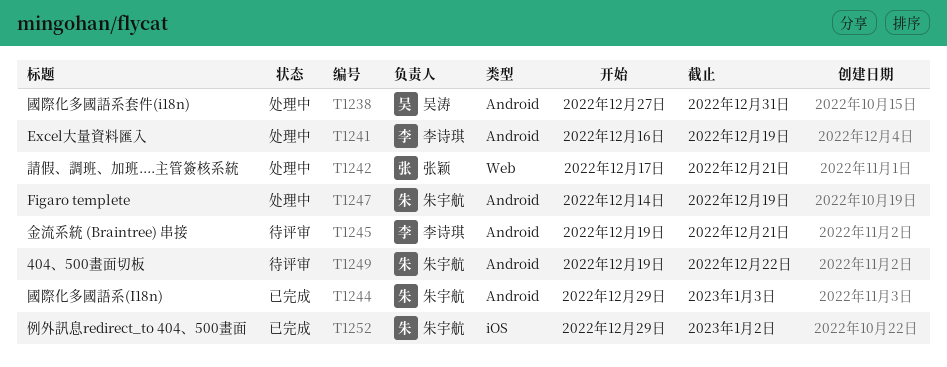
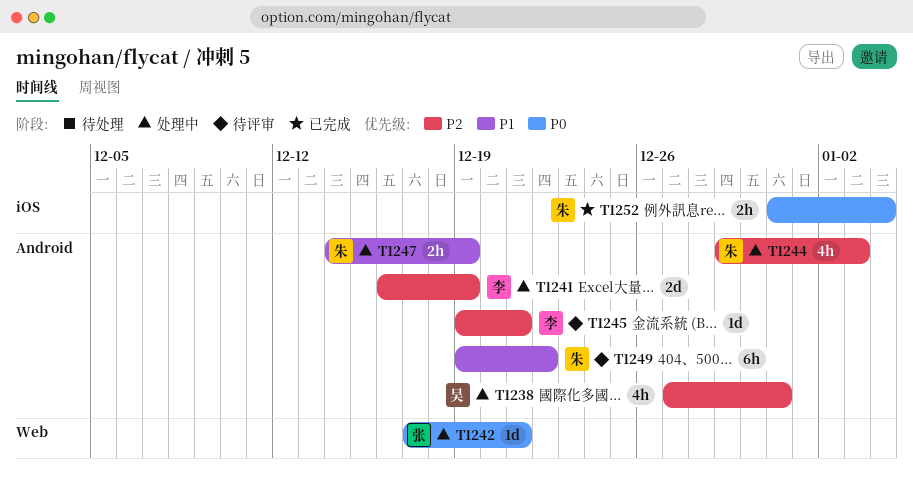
T1244, status: 已完成 -> 处理中
T1252, start: Dec 29 -> Dec 31
T1252, due: Jan 2 -> Jan 4

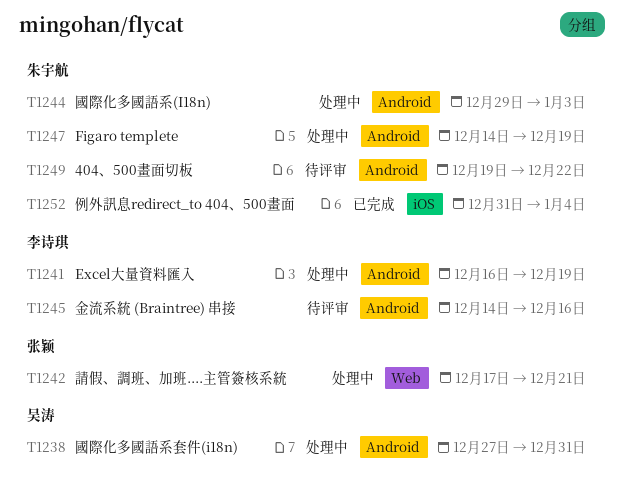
T1245, start: Dec 19 -> Dec 14
T1245, due: Dec 21 -> Dec 16

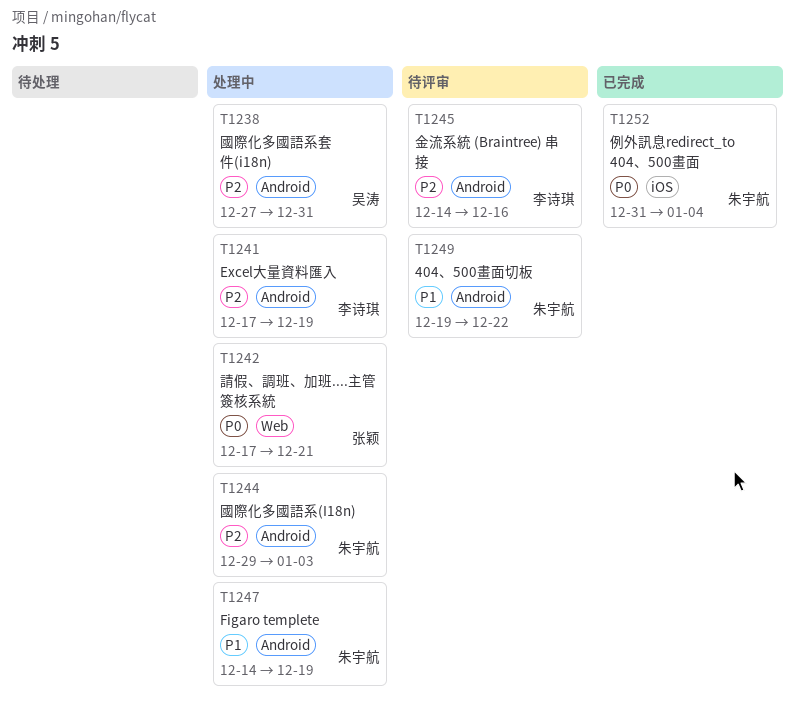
T1241, start: Dec 16 -> Dec 17

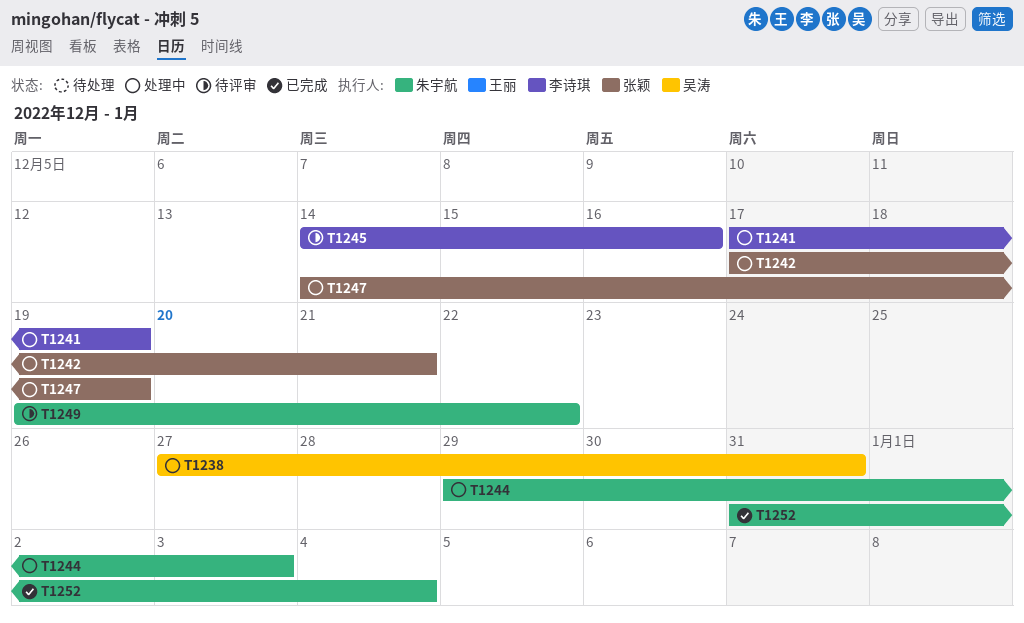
T1247, owner: 朱宇航 -> 张颖

